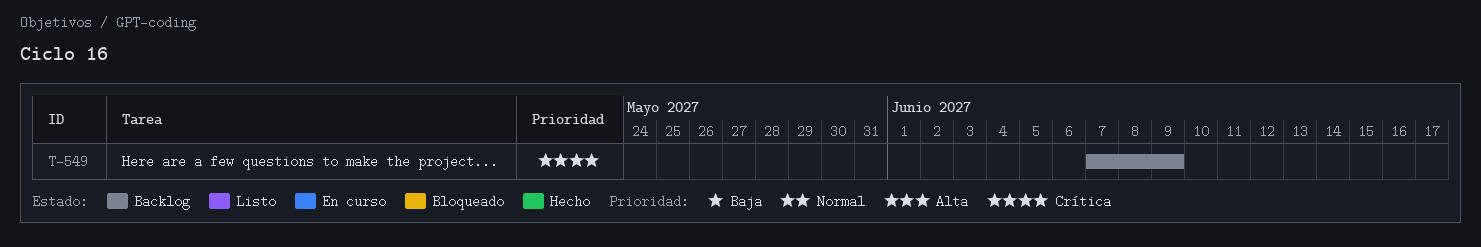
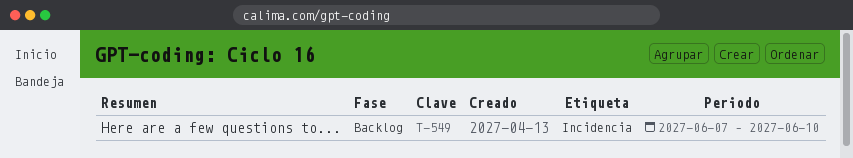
T-549, due: Jun 9 -> Jun 10

